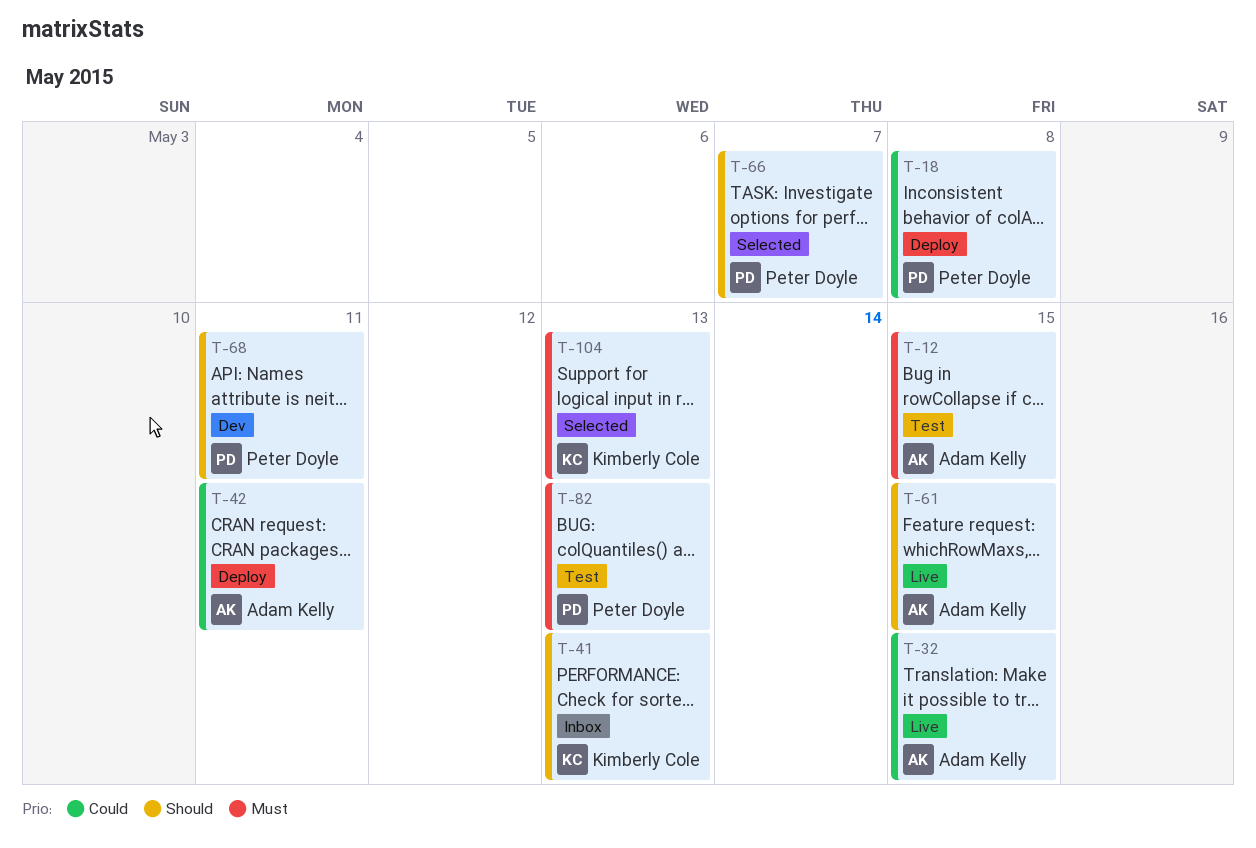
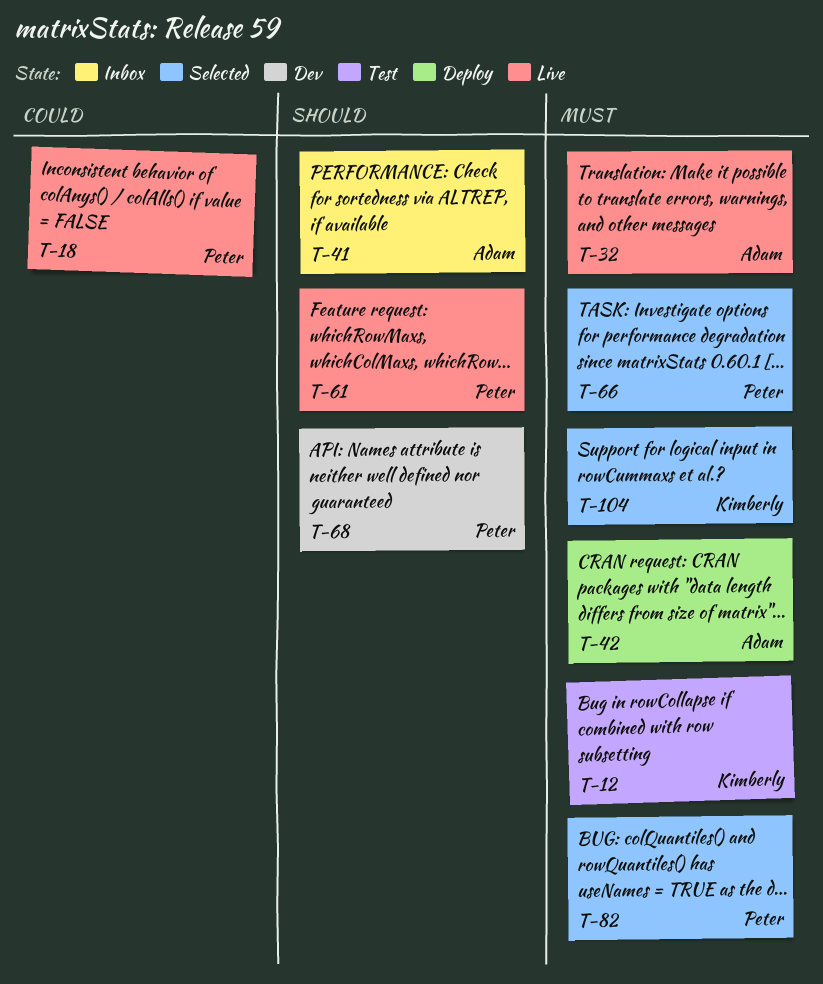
T-12, owner: Adam Kelly -> Kimberly Cole
T-18, status: Deploy -> Live
T-32, priority: Could -> Must
T-41, owner: Kimberly Cole -> Adam Kelly
T-42, priority: Could -> Must
T-61, owner: Adam Kelly -> Peter Doyle
T-66, priority: Should -> Must
T-82, status: Test -> Selected

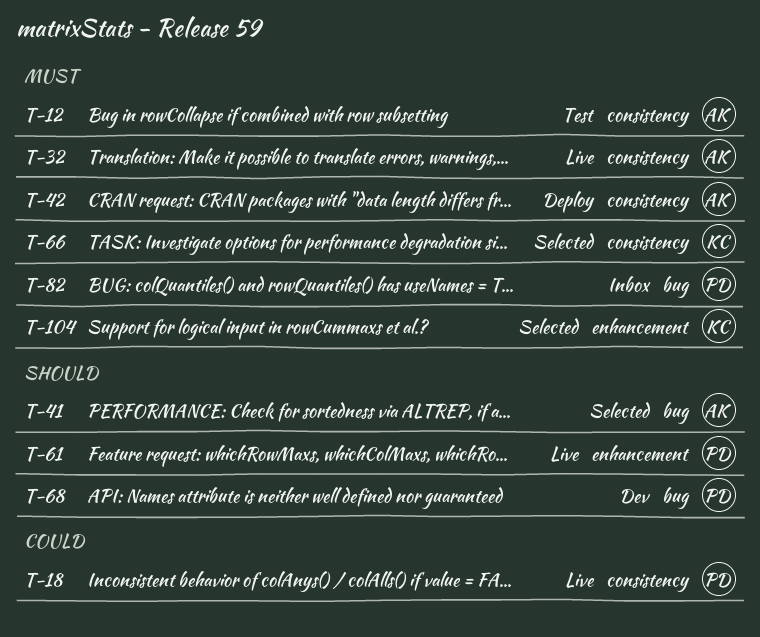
T-12, owner: Kimberly -> Adam
T-41, status: Inbox -> Selected
T-66, owner: Peter -> Kimberly
T-82, status: Selected -> Inbox

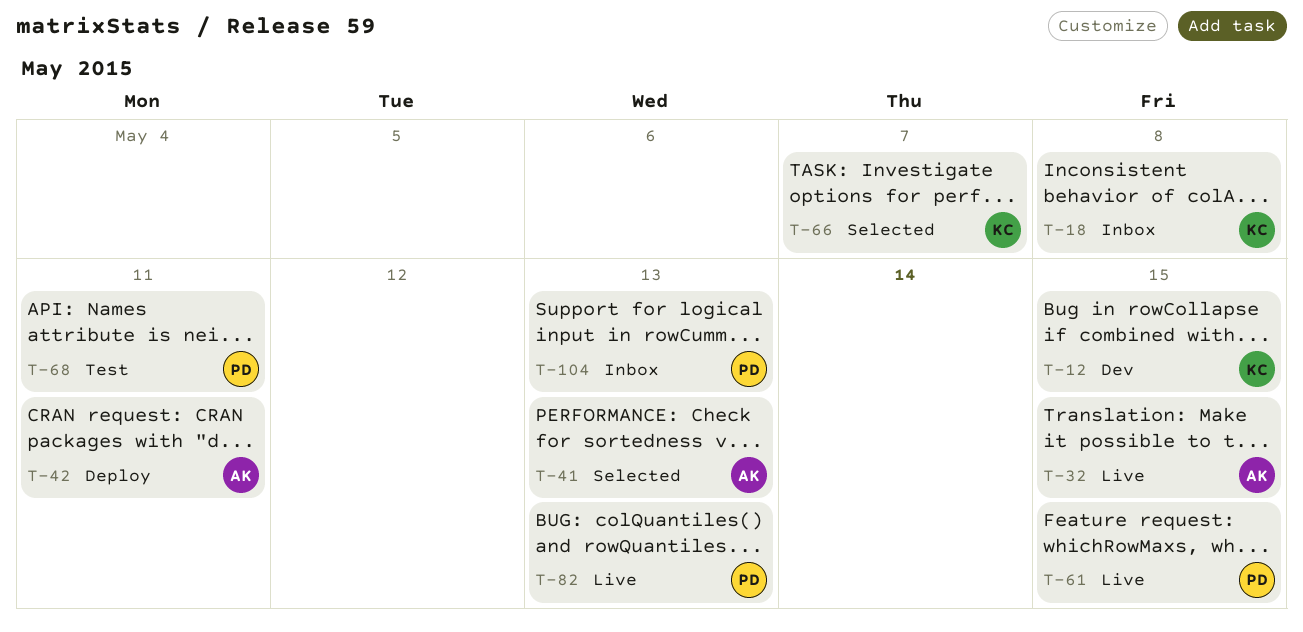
T-12, status: Test -> Dev
T-12, owner: AK -> KC
T-18, status: Live -> Inbox
T-18, owner: PD -> KC
T-68, status: Dev -> Test
T-82, status: Inbox -> Live
T-104, status: Selected -> Inbox
T-104, owner: KC -> PD

